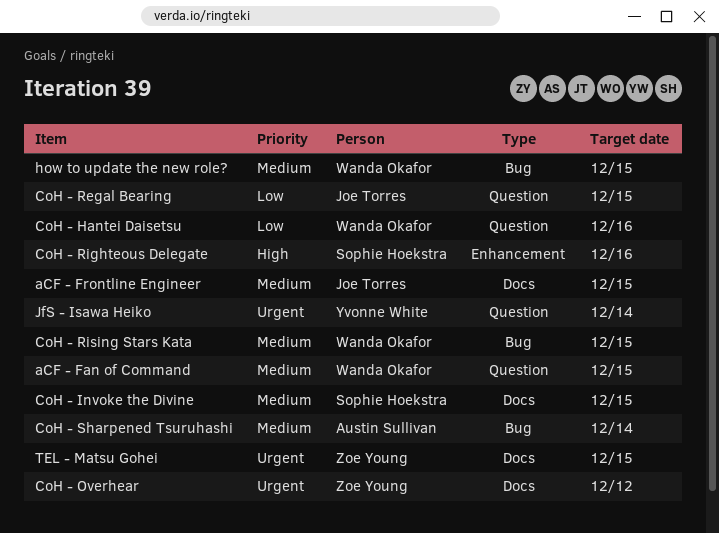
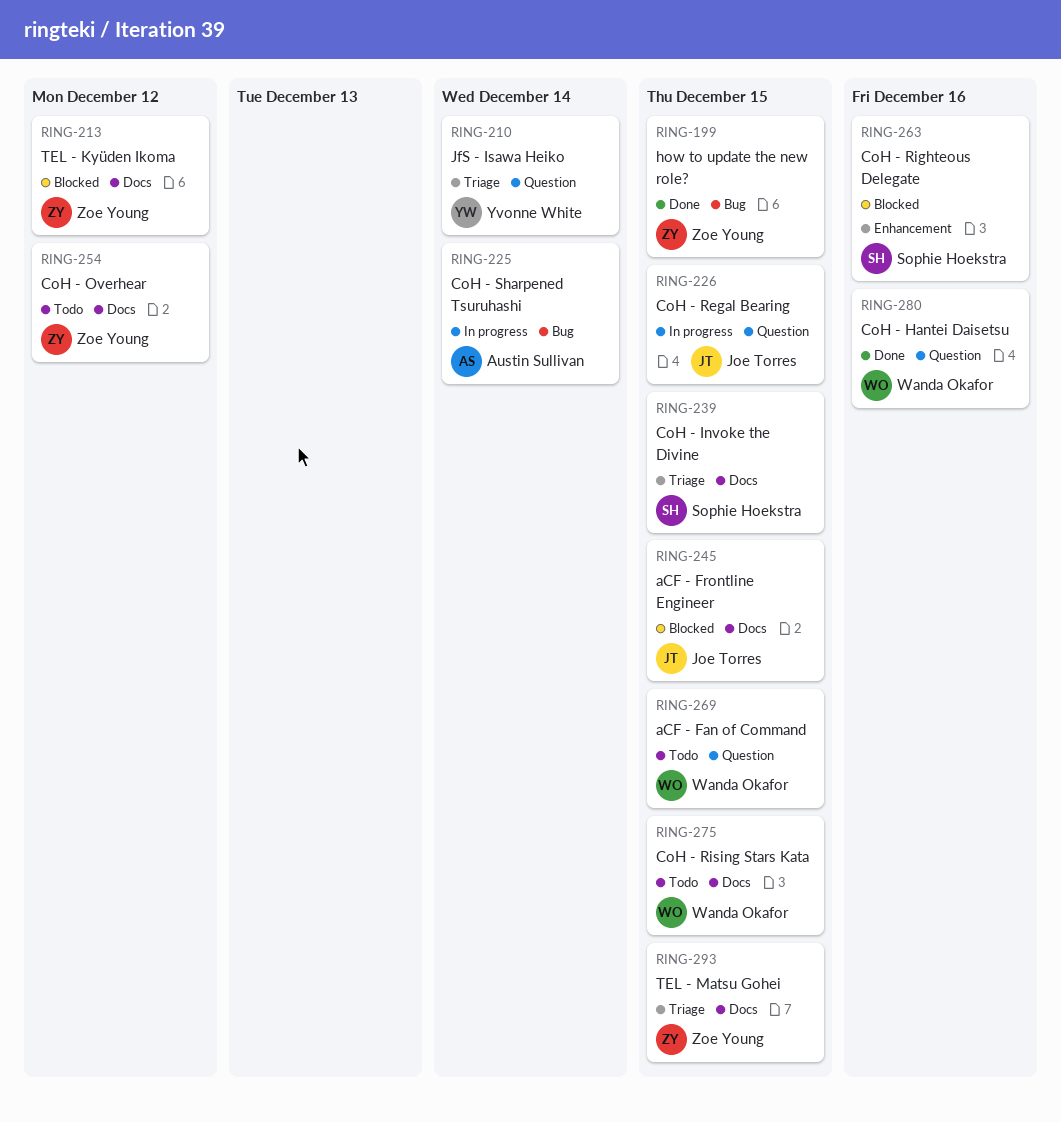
CoH - Rising Stars Kata, label: Bug -> Docs
how to update the new role?, owner: Wanda Okafor -> Zoe Young
TEL - Kyüden Ikoma: none -> present

